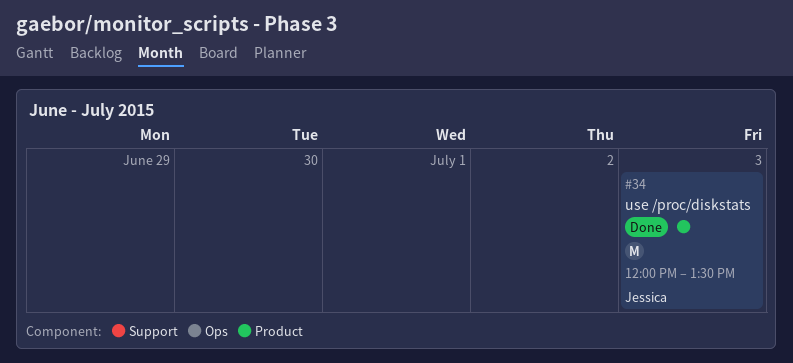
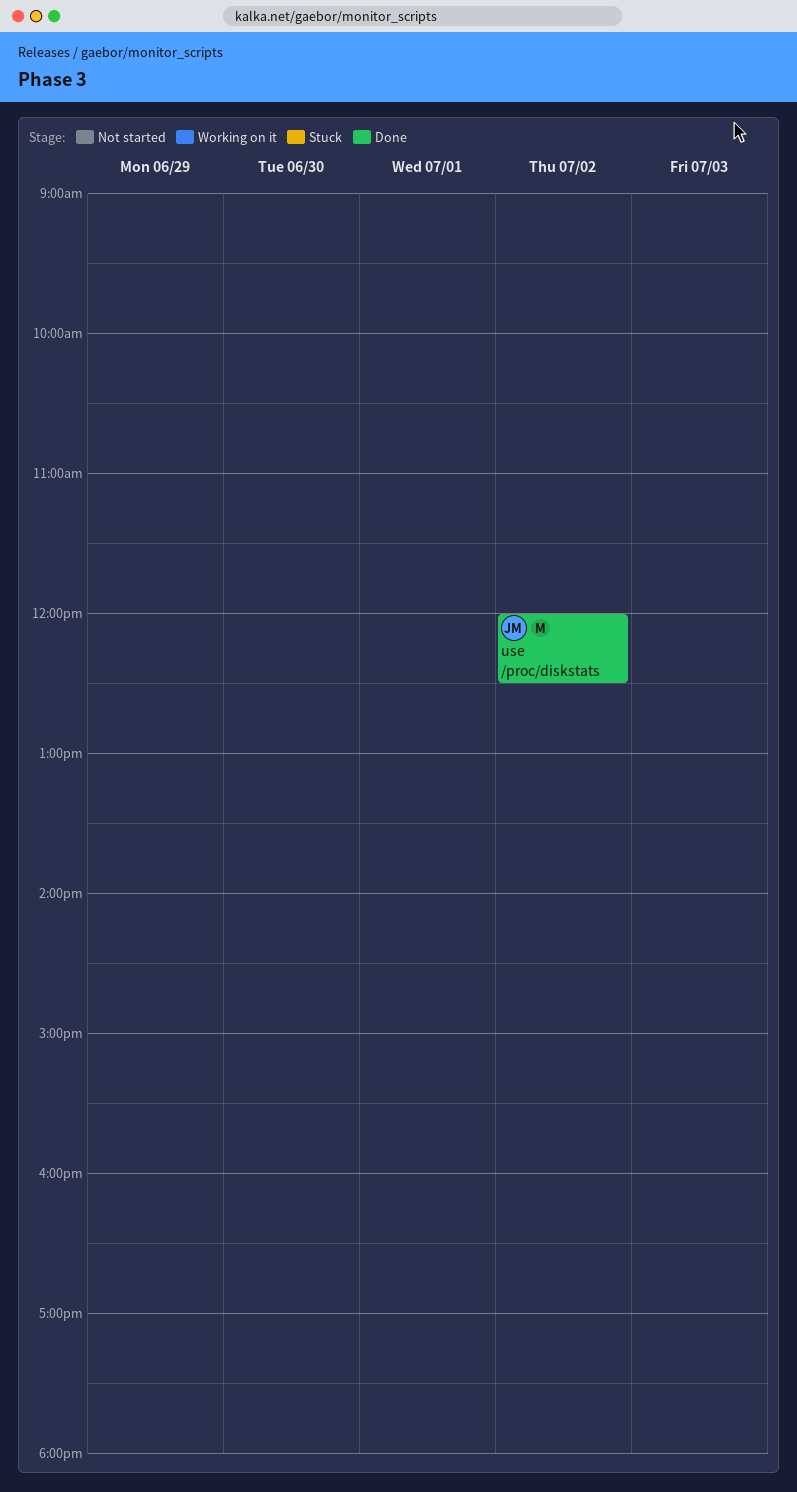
use /proc/diskstats, day: Jul 3 -> Jul 2
use /proc/diskstats, ends: 13:30 -> 12:30

